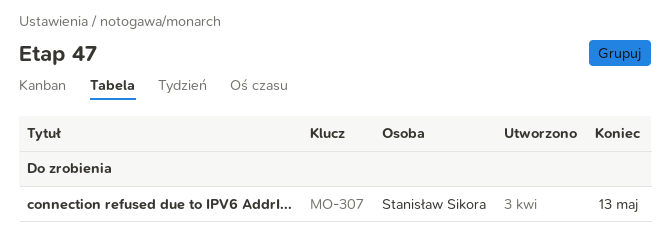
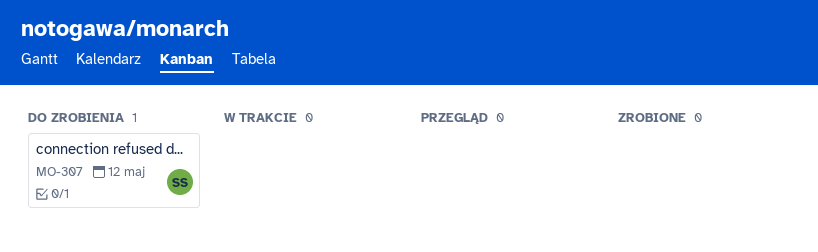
MO-307, due: May 13 -> May 12

